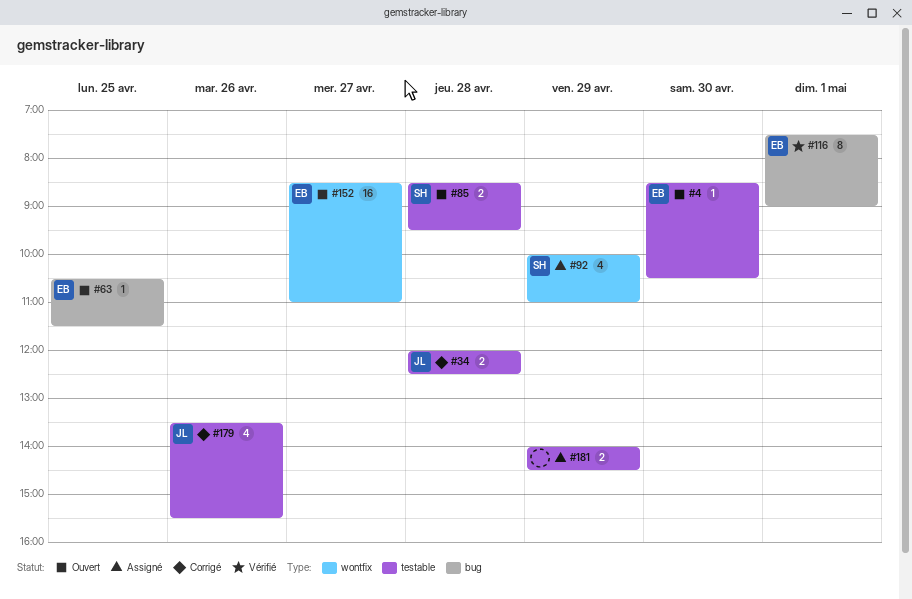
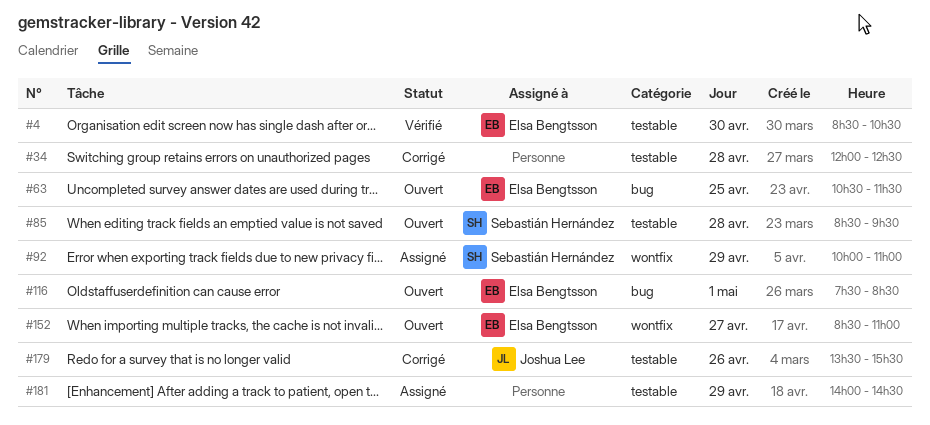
#4, status: Ouvert -> Vérifié
#34, owner: Joshua Lee -> none
#116, status: Vérifié -> Ouvert
#116, ends: 09:00 -> 08:30

